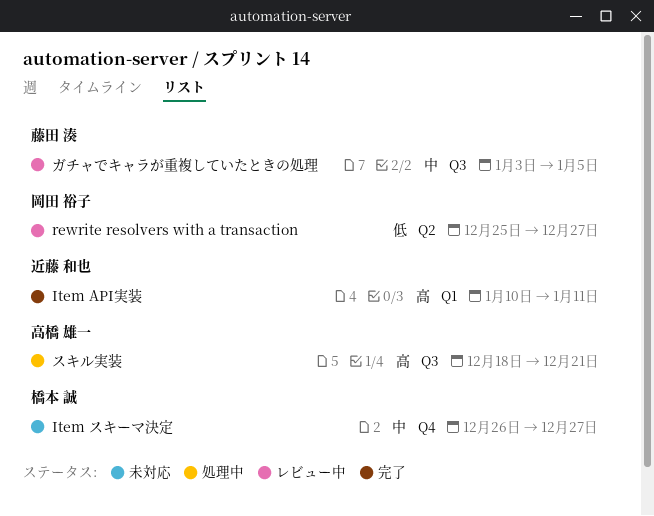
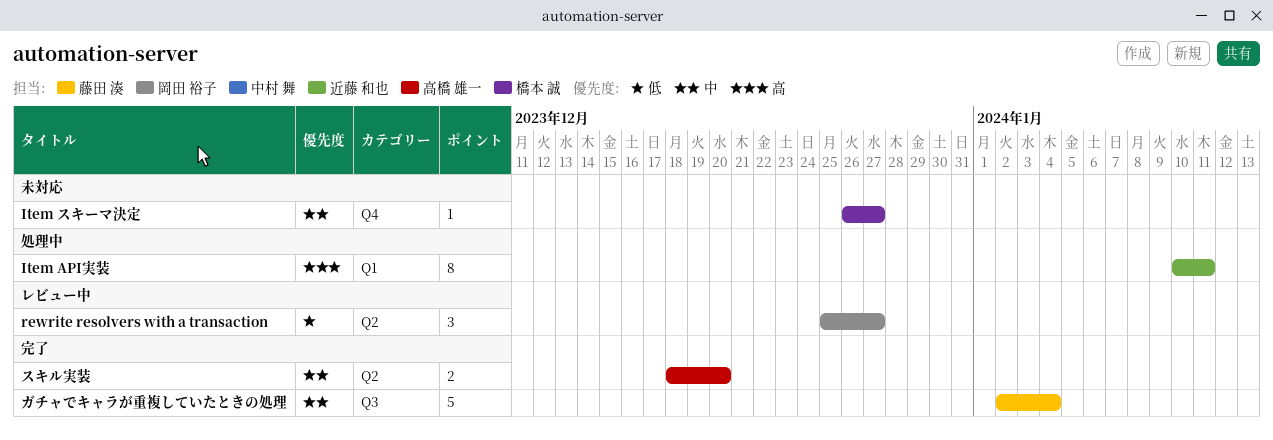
Item API実装, status: 完了 -> 処理中
ガチャでキャラが重複していたときの処理, status: レビュー中 -> 完了
ガチャでキャラが重複していたときの処理, start: Jan 3 -> Jan 2
ガチャでキャラが重複していたときの処理, due: Jan 5 -> Jan 4
スキル実装, status: 処理中 -> 完了
スキル実装, priority: 高 -> 中
スキル実装, label: Q3 -> Q2
スキル実装, due: Dec 21 -> Dec 20

